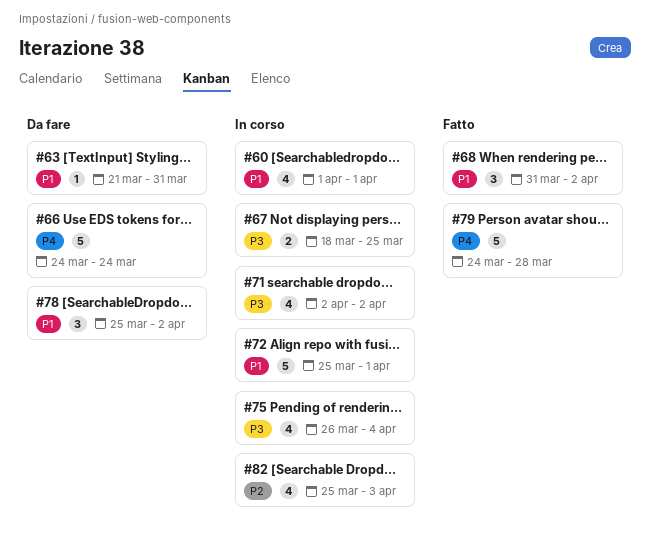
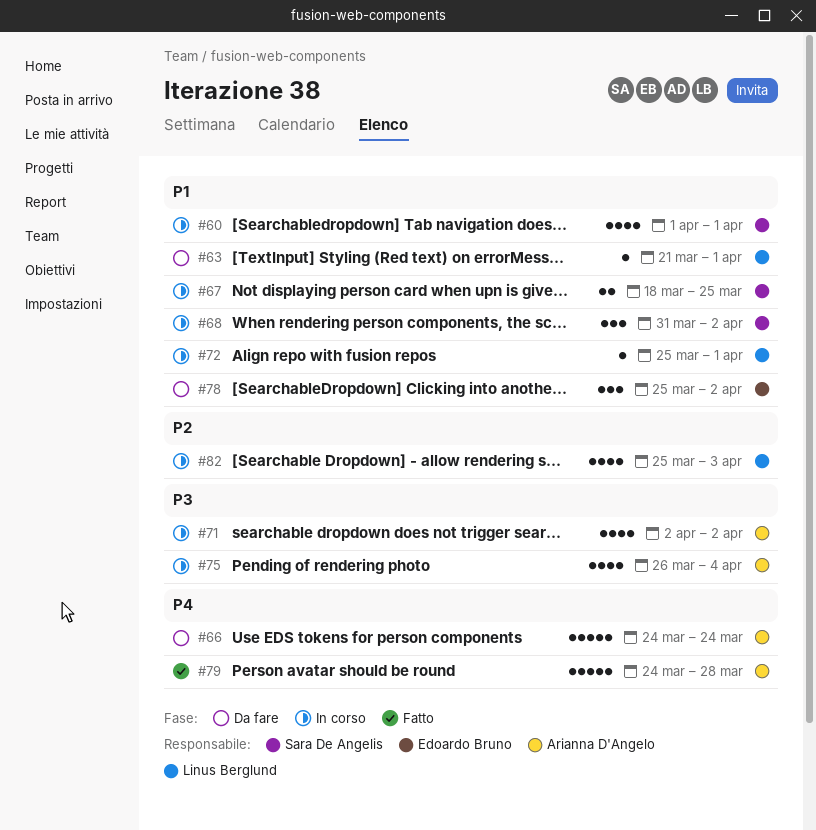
#63, due: Mar 31 -> Apr 1
#67, priority: P3 -> P1
#68, status: Fatto -> In corso
#72, estimate: 5 -> 1

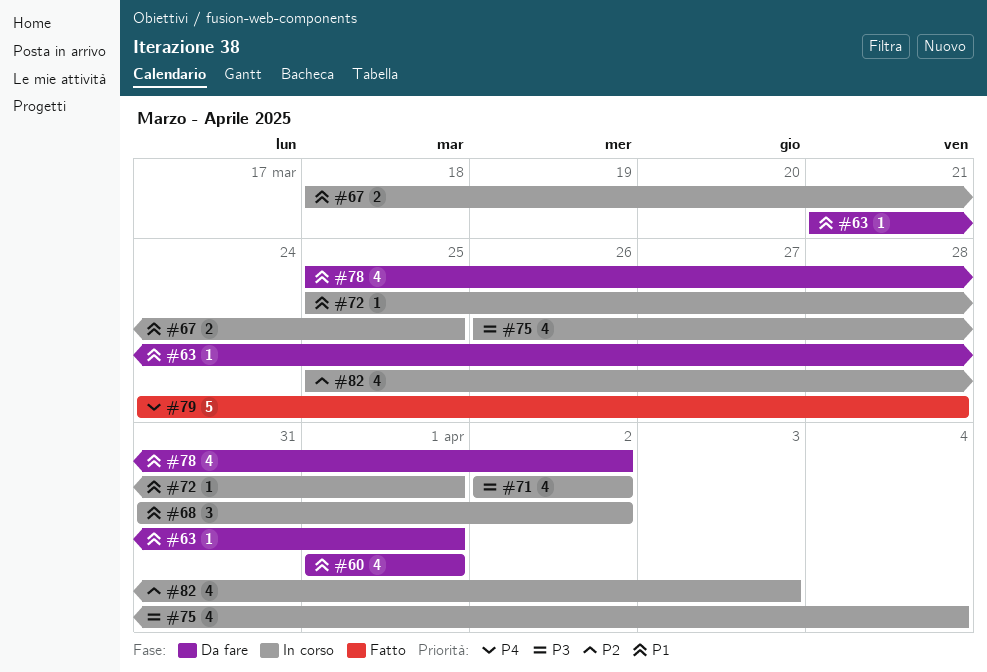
#60, status: In corso -> Da fare
#66: present -> none
#78, estimate: 3 -> 4

